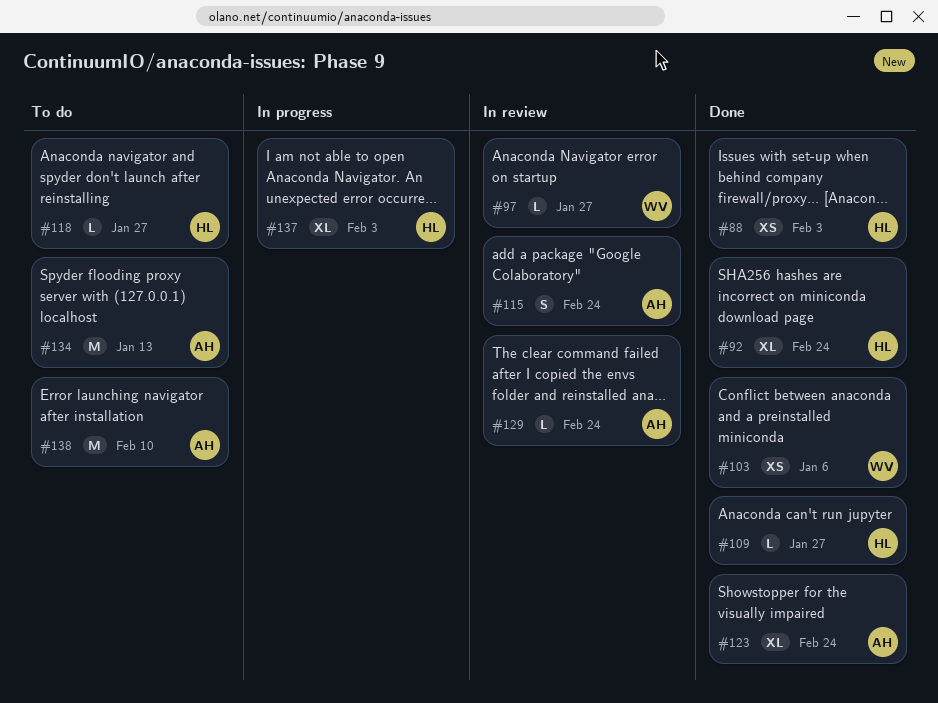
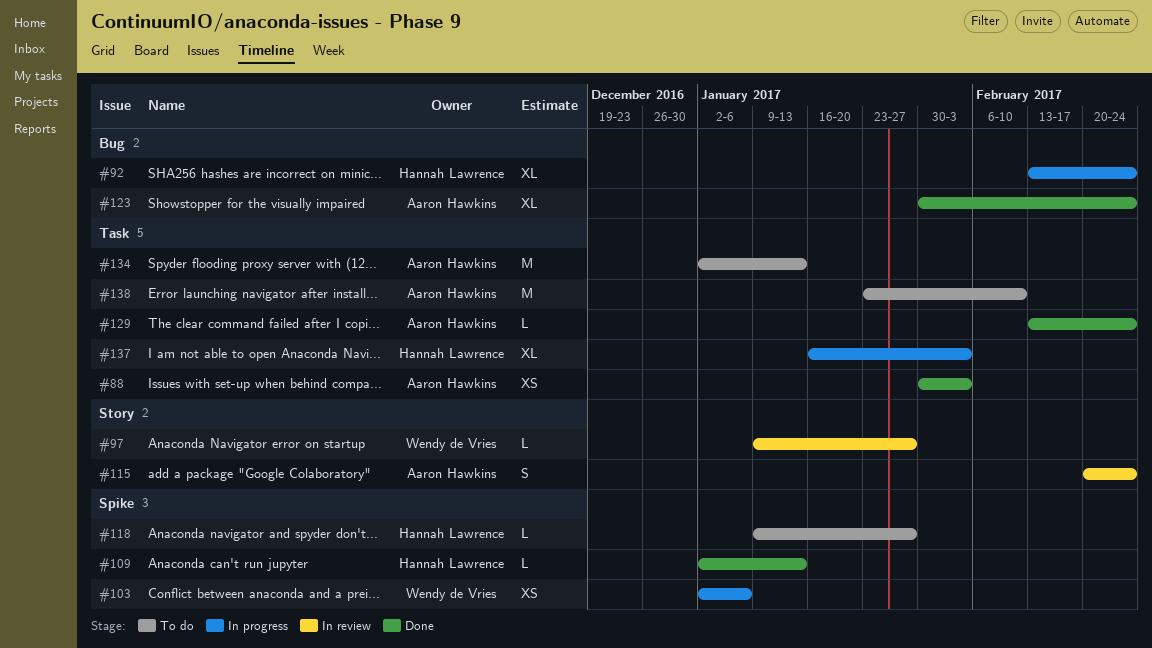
#88, owner: Hannah Lawrence -> Aaron Hawkins
#92, status: Done -> In progress
#103, status: Done -> In progress
#109, due: Jan 27 -> Jan 13
#129, status: In review -> Done

